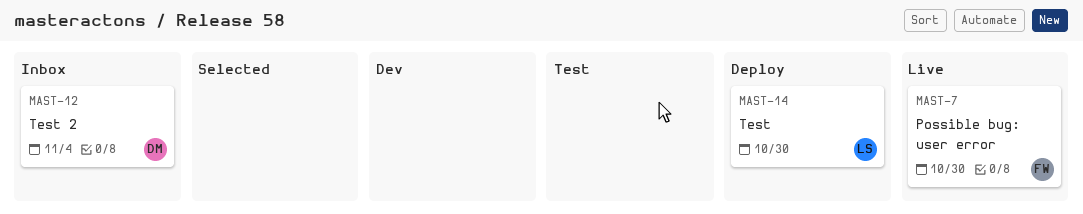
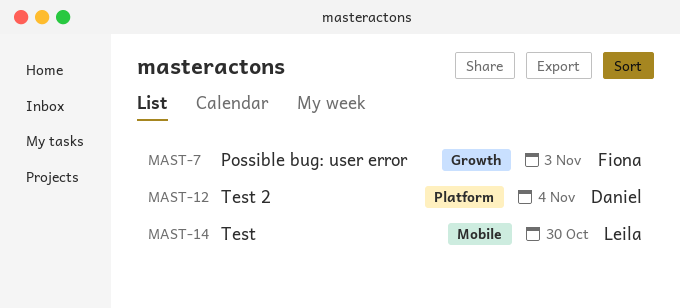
MAST-7, due: Oct 30 -> Nov 3

